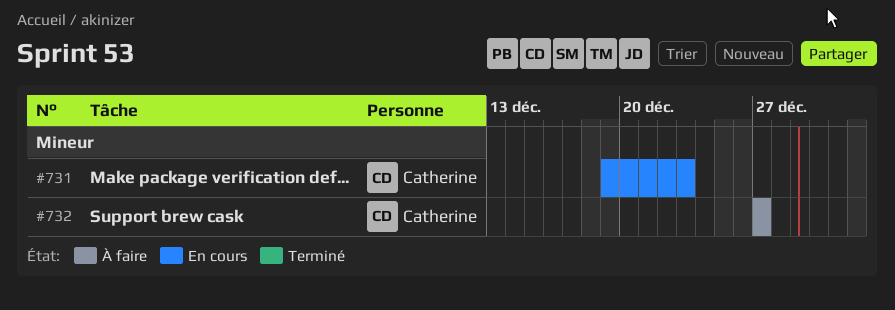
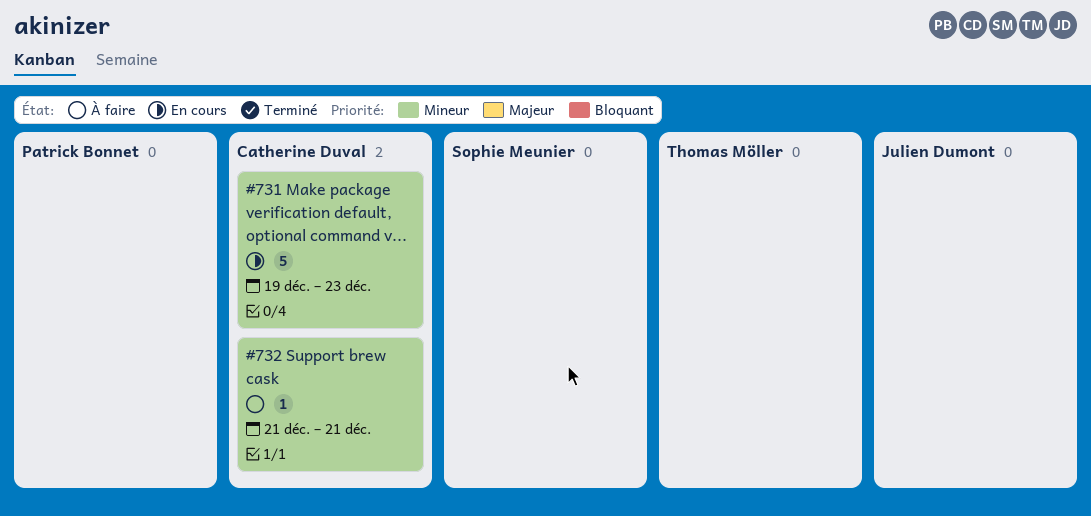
#732, start: Dec 27 -> Dec 21
#732, due: Dec 27 -> Dec 21

